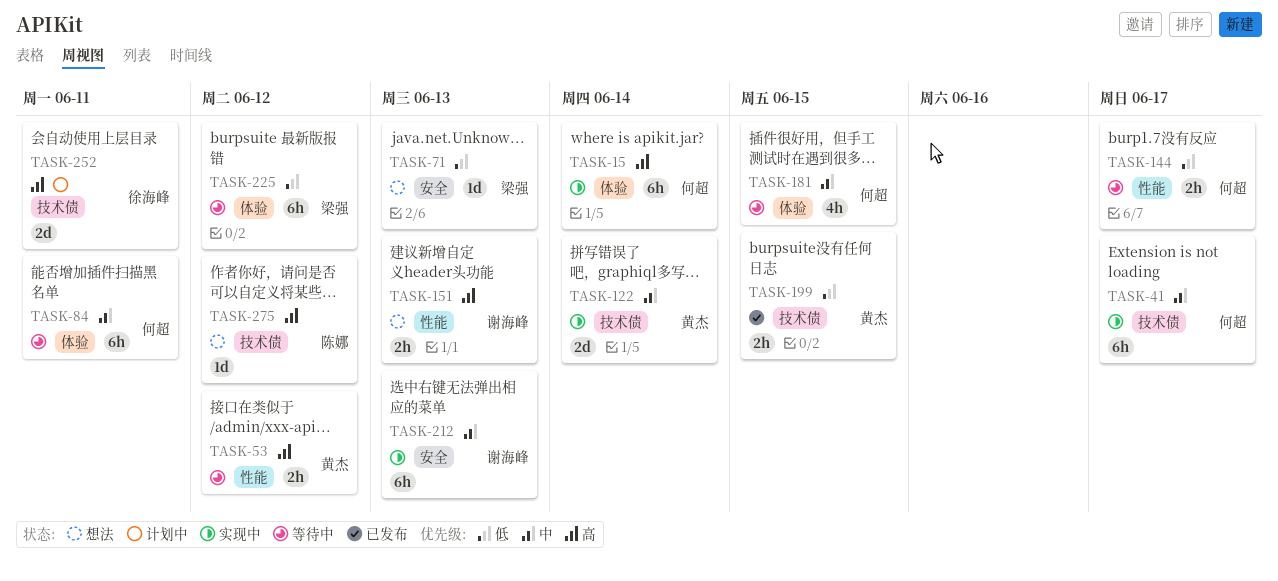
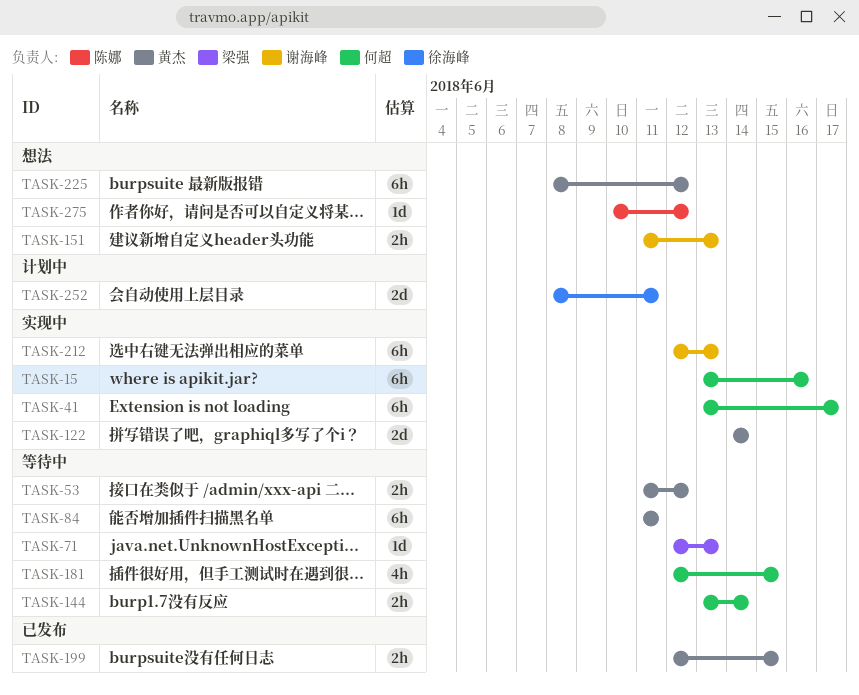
TASK-15, due: Jun 14 -> Jun 16
TASK-71, status: 想法 -> 等待中
TASK-84, owner: 何超 -> 黄杰
TASK-144, due: Jun 17 -> Jun 14
TASK-225, status: 等待中 -> 想法
TASK-225, owner: 梁强 -> 黄杰

